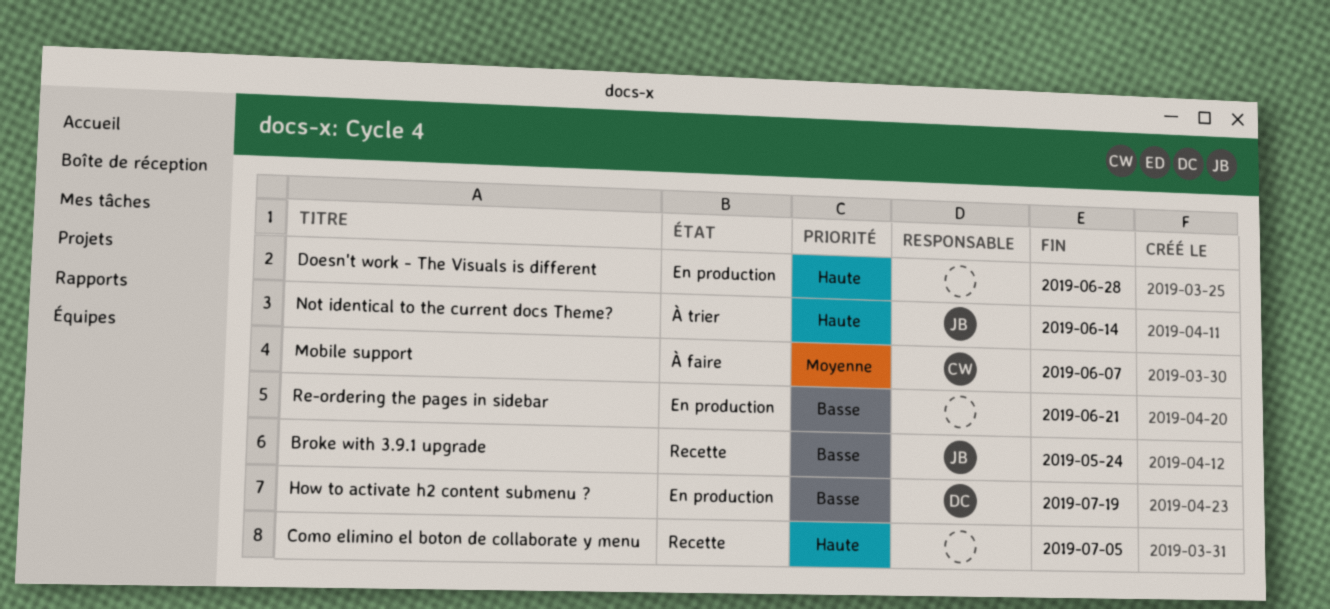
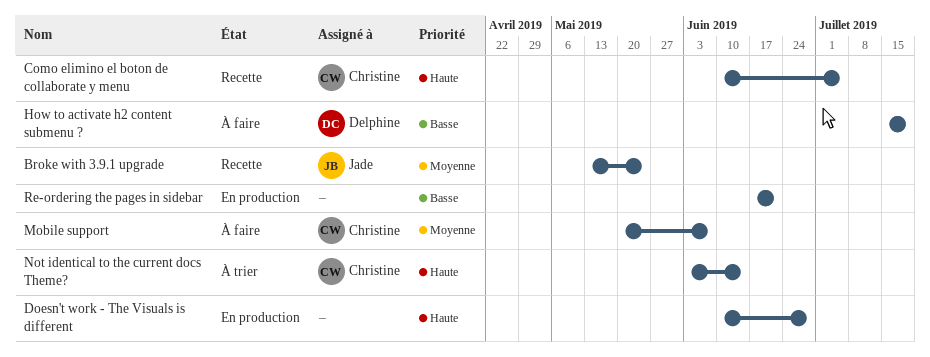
Broke with 3.9.1 upgrade, priority: Basse -> Moyenne
Como elimino el boton de collaborate y menu, owner: none -> Christine
How to activate h2 content submenu ?, status: En production -> À faire
Not identical to the current docs Theme?, owner: Jade -> Christine

